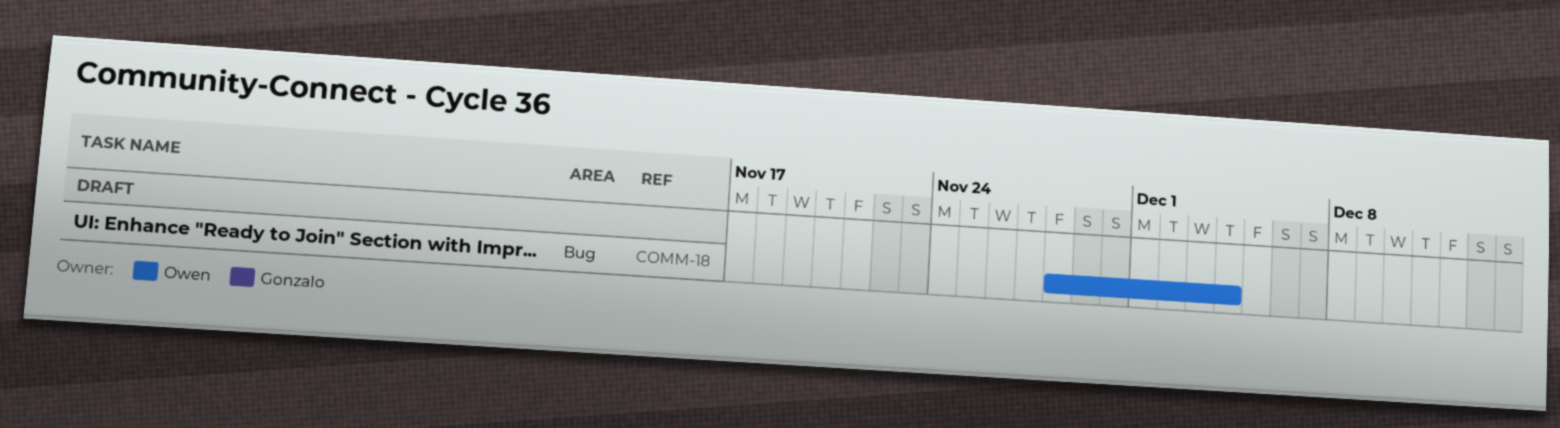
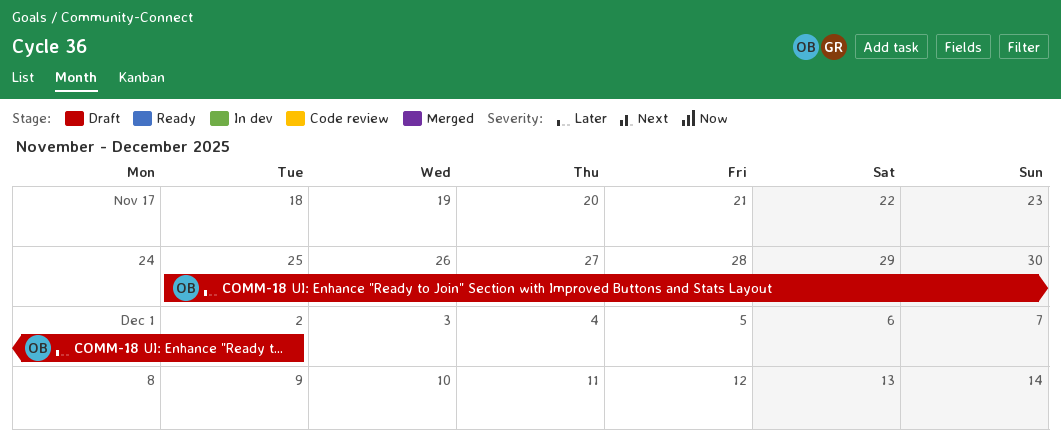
COMM-18, start: Nov 28 -> Nov 25
COMM-18, due: Dec 4 -> Dec 2

